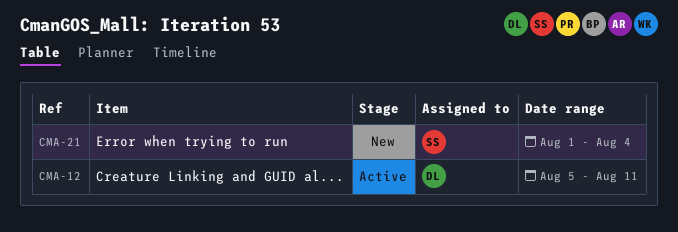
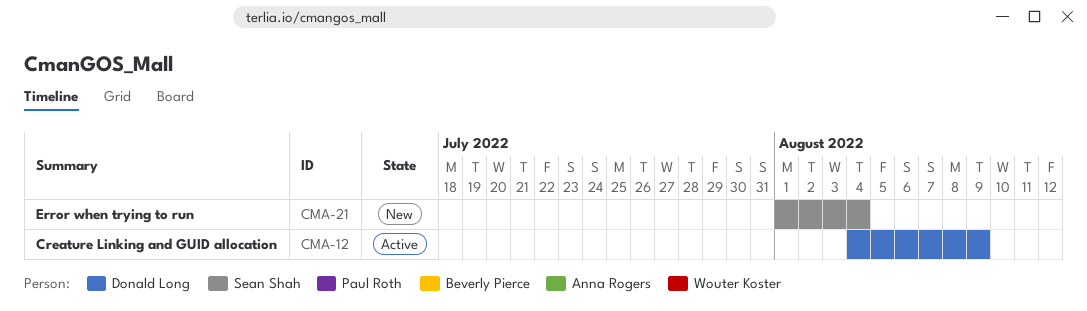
CMA-12, start: Aug 5 -> Aug 4
CMA-12, due: Aug 11 -> Aug 9

